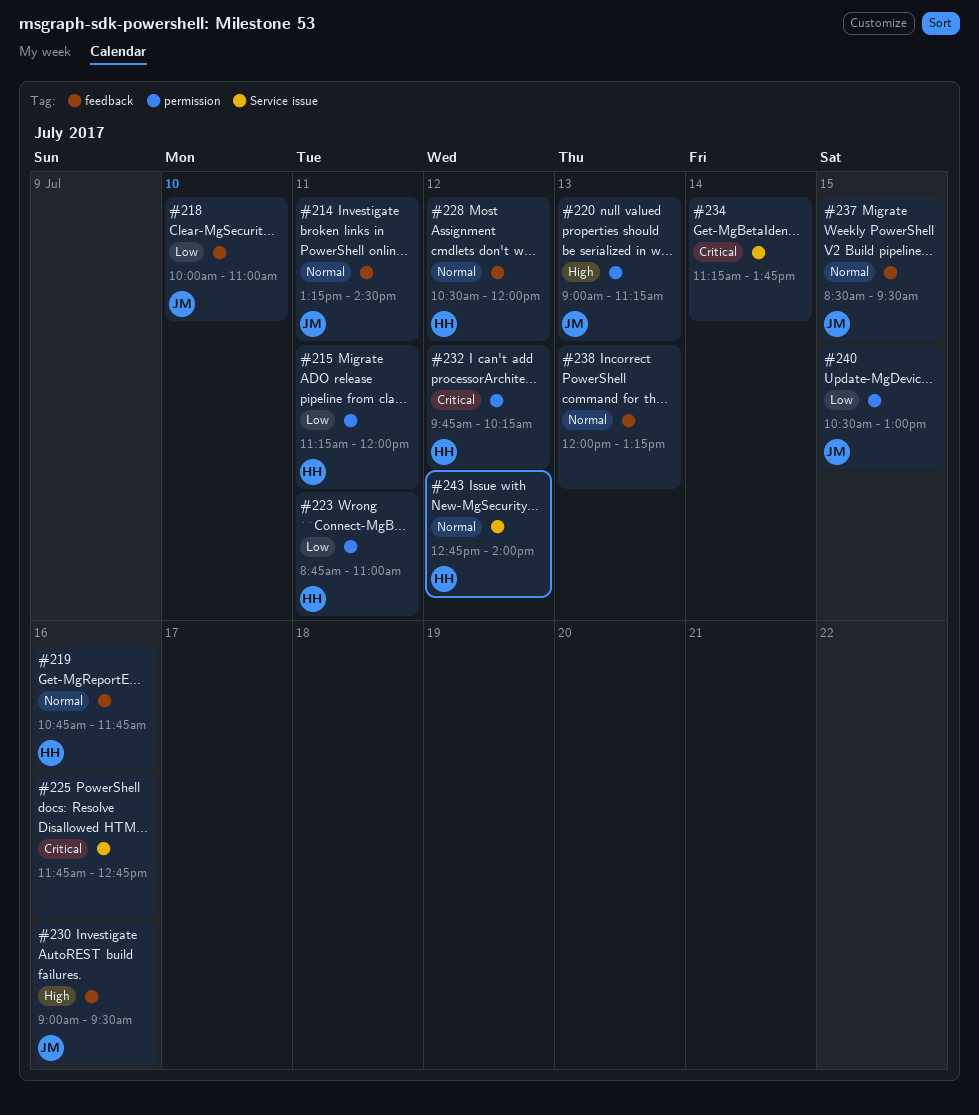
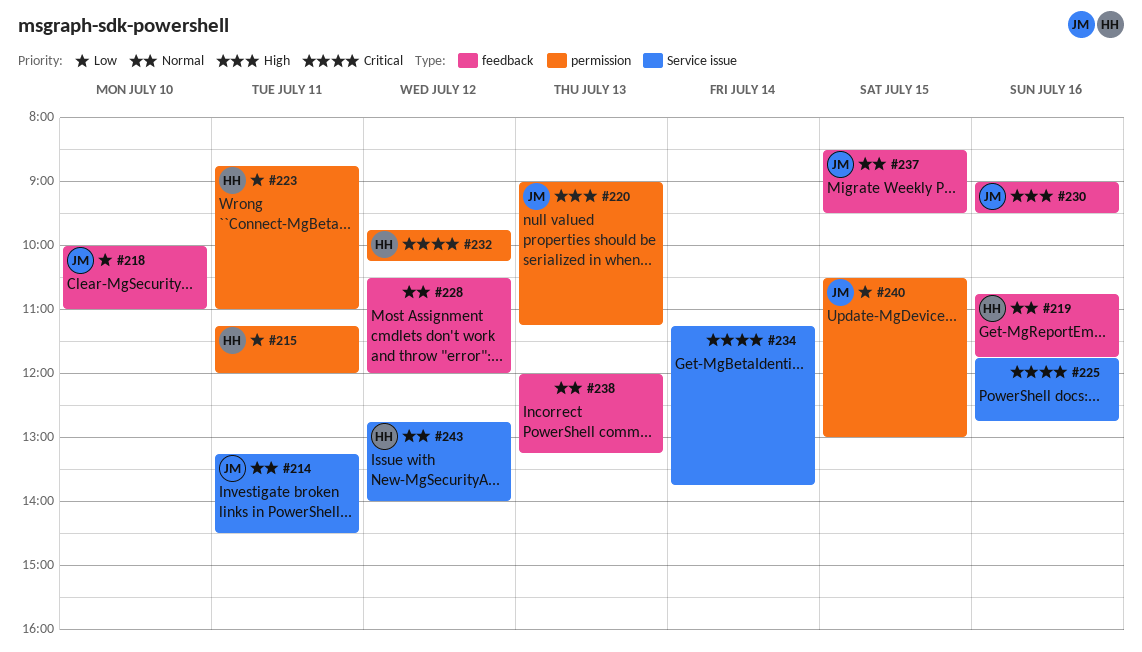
#214, label: feedback -> Service issue
#228, owner: HH -> none

